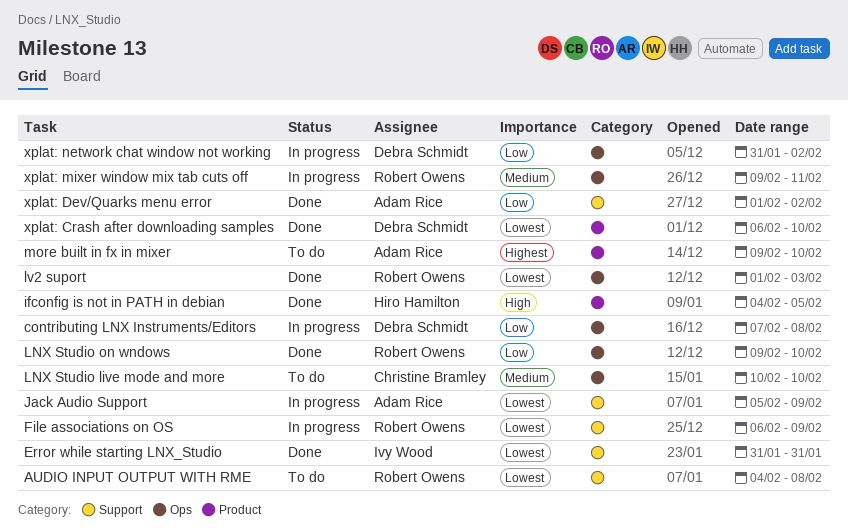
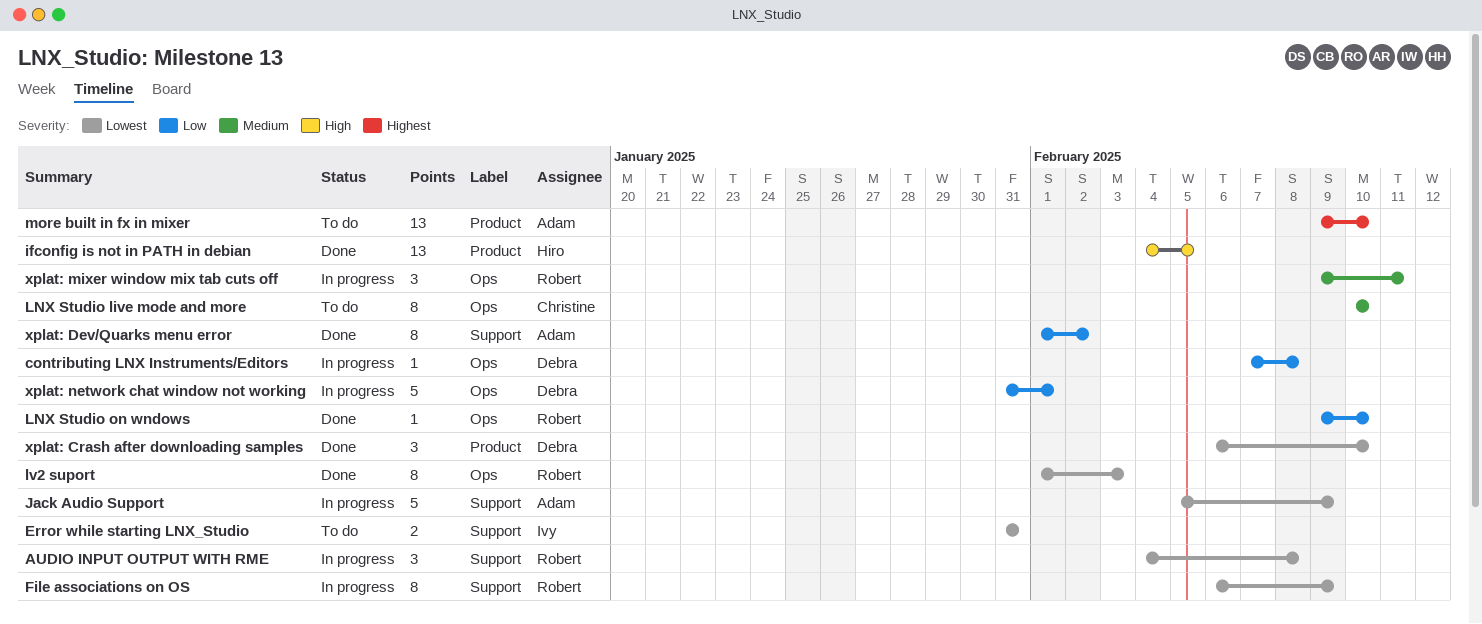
AUDIO INPUT OUTPUT WITH RME, status: To do -> In progress
Error while starting LNX_Studio, status: Done -> To do
xplat: network chat window not working, due: Feb 2 -> Feb 1

